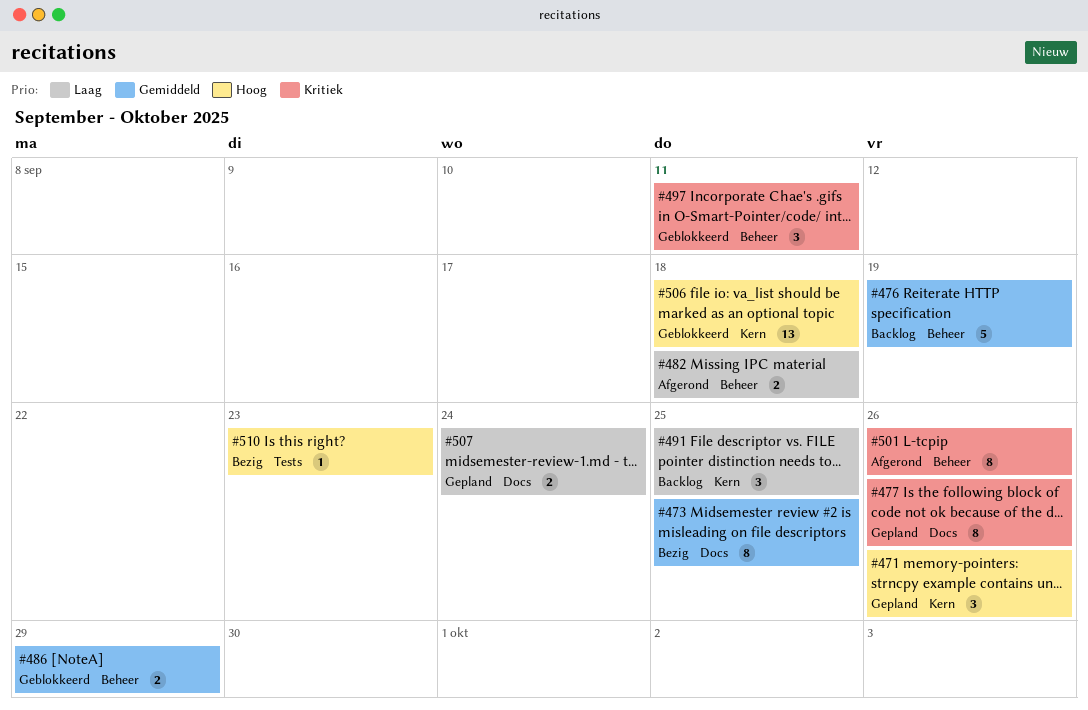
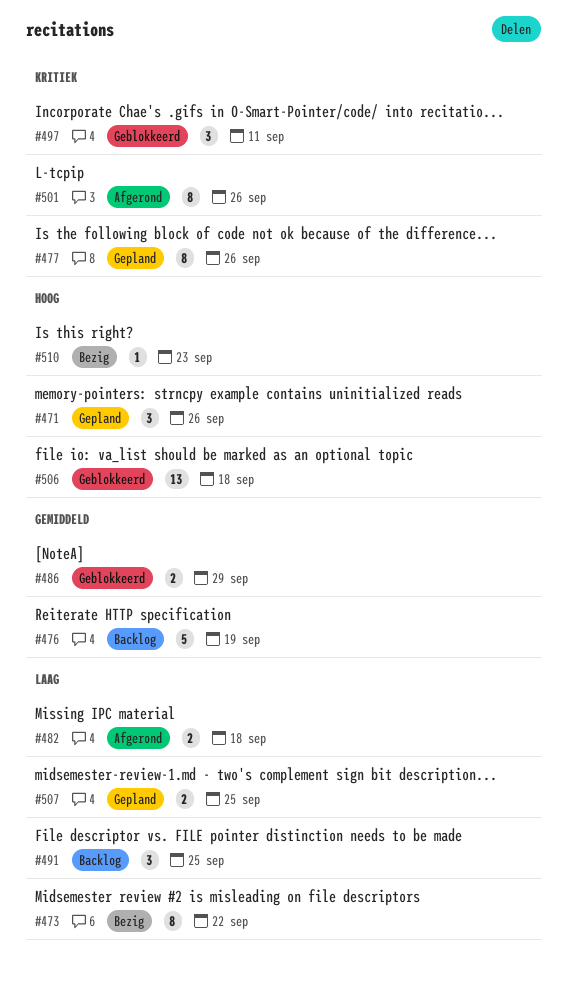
#473, priority: Gemiddeld -> Laag
#473, due: Sep 25 -> Sep 22
#507, due: Sep 24 -> Sep 25

